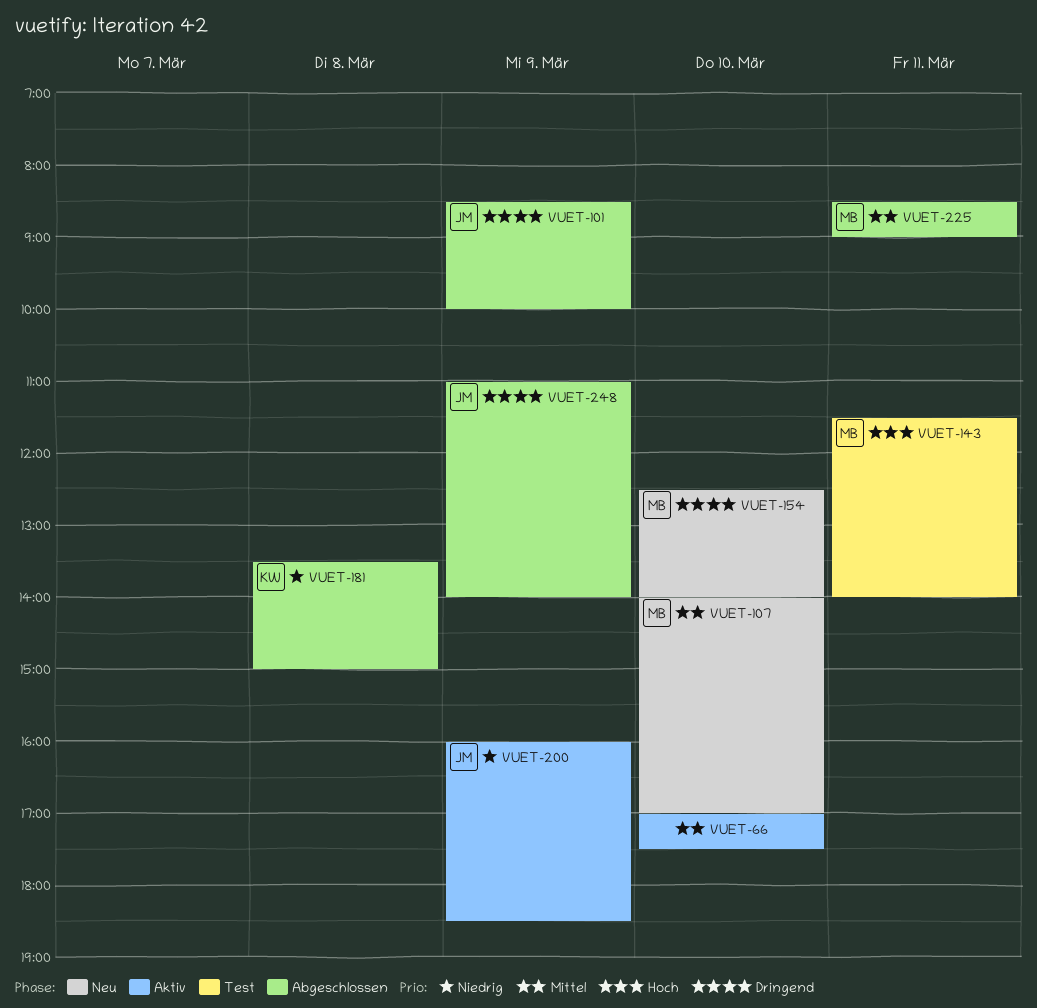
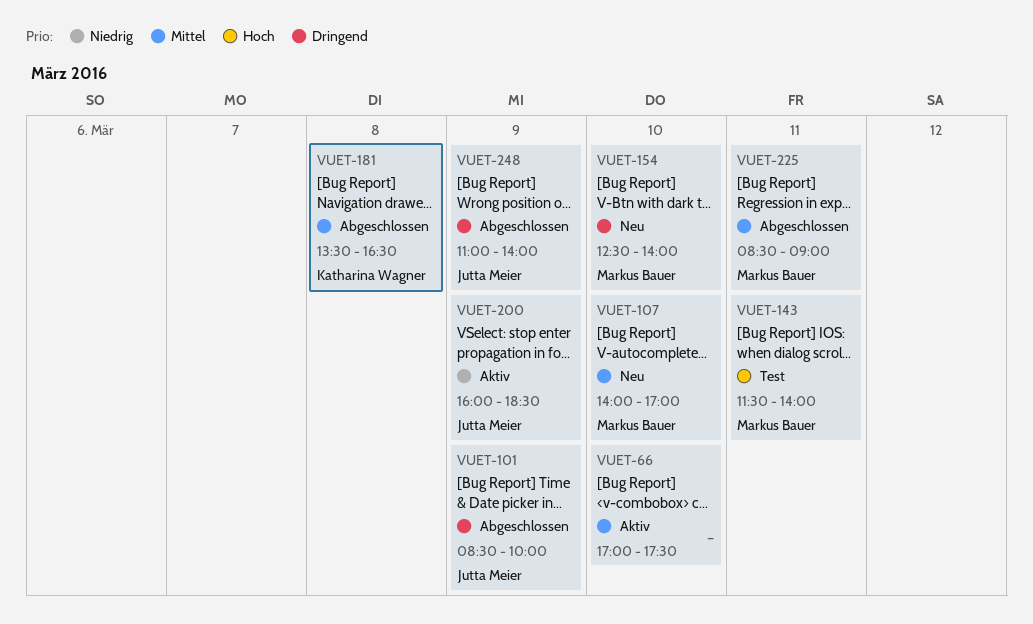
VUET-181, priority: Niedrig -> Mittel
VUET-181, ends: 15:00 -> 16:30

